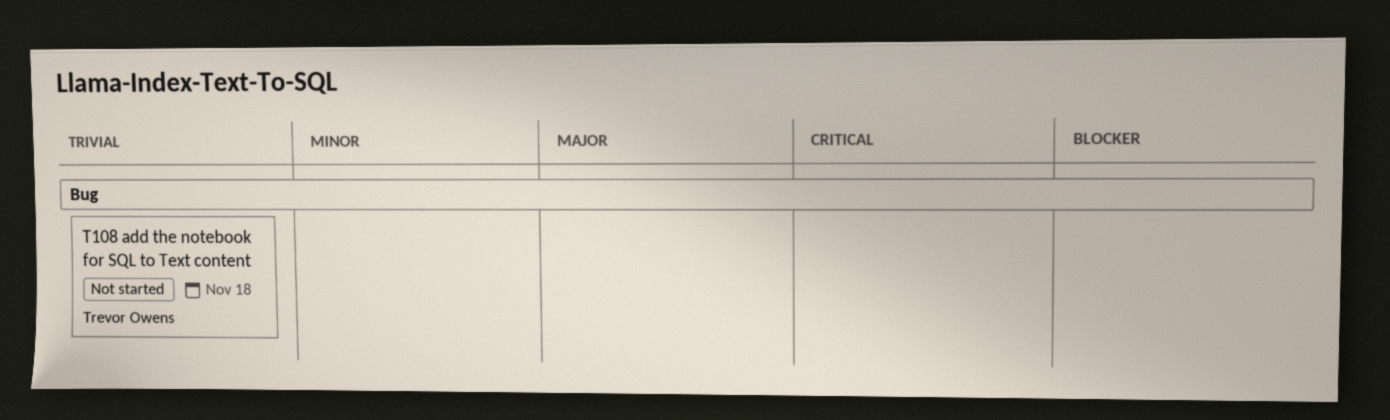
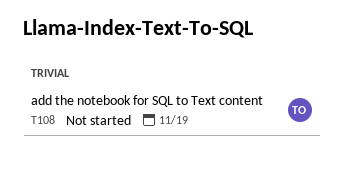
T108, due: Nov 18 -> Nov 19

